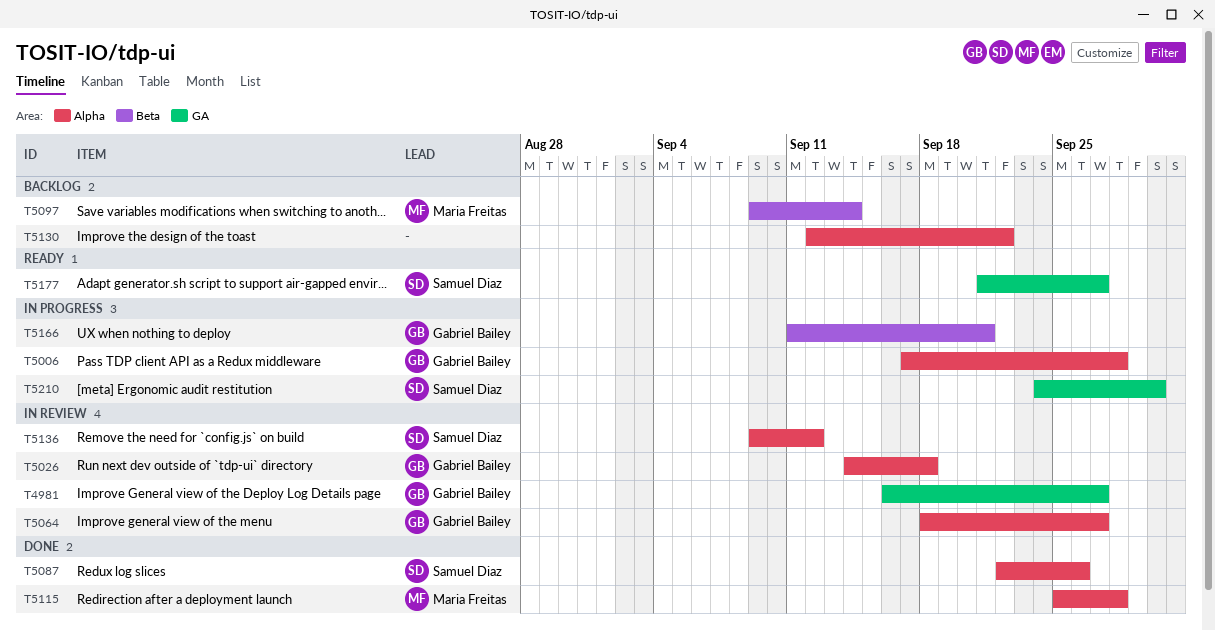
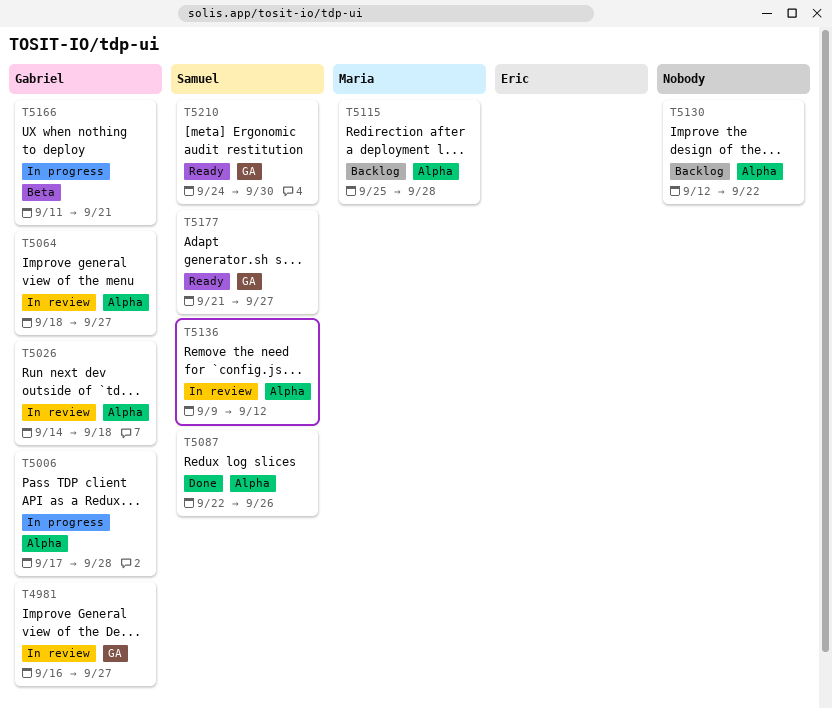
T5097: present -> none
T5115, status: Done -> Backlog
T5210, status: In progress -> Ready

